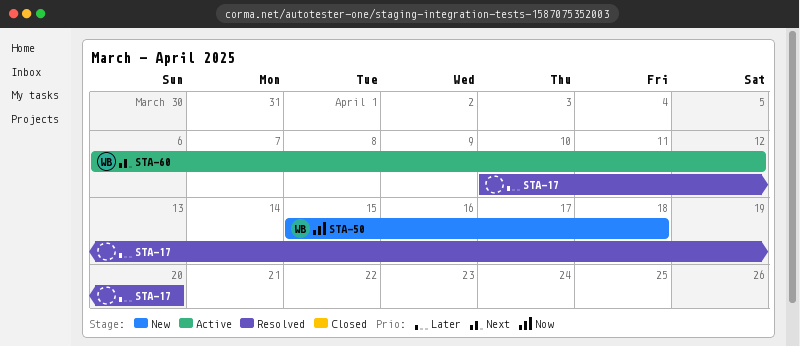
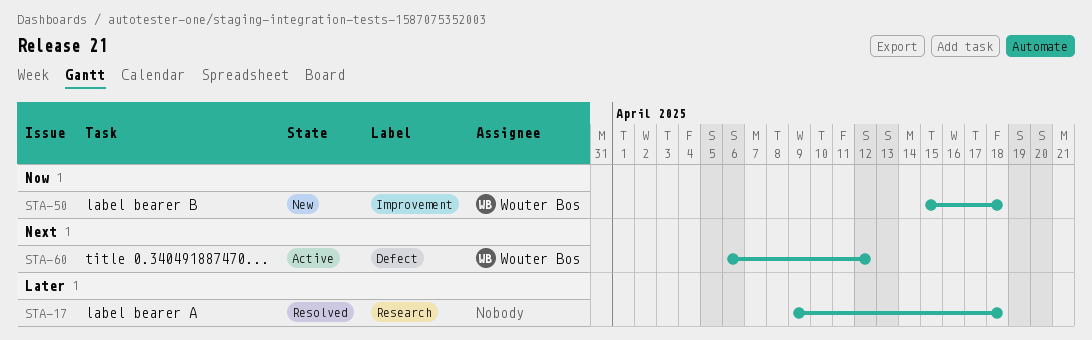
STA-17, start: Apr 10 -> Apr 9
STA-17, due: Apr 20 -> Apr 18

